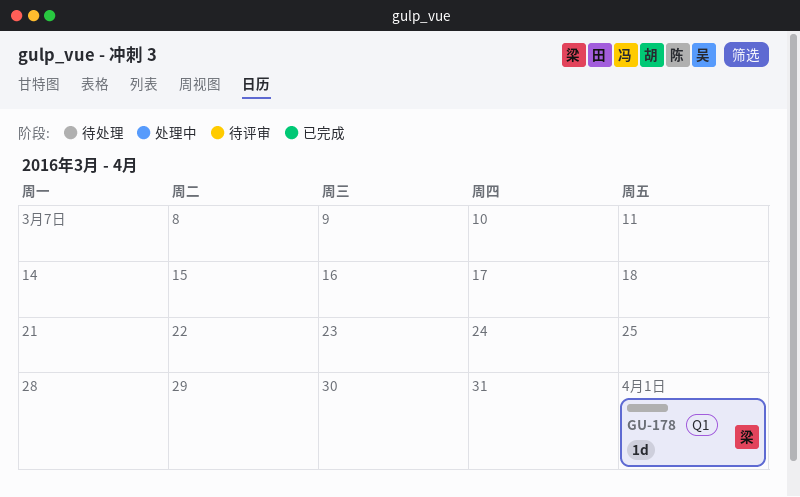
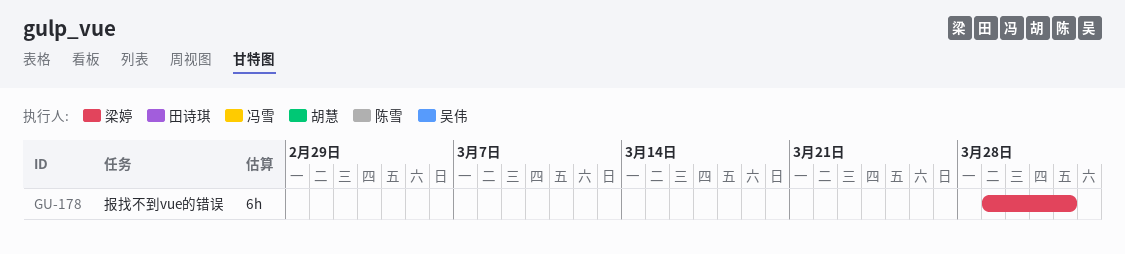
GU-178, estimate: 1d -> 6h

